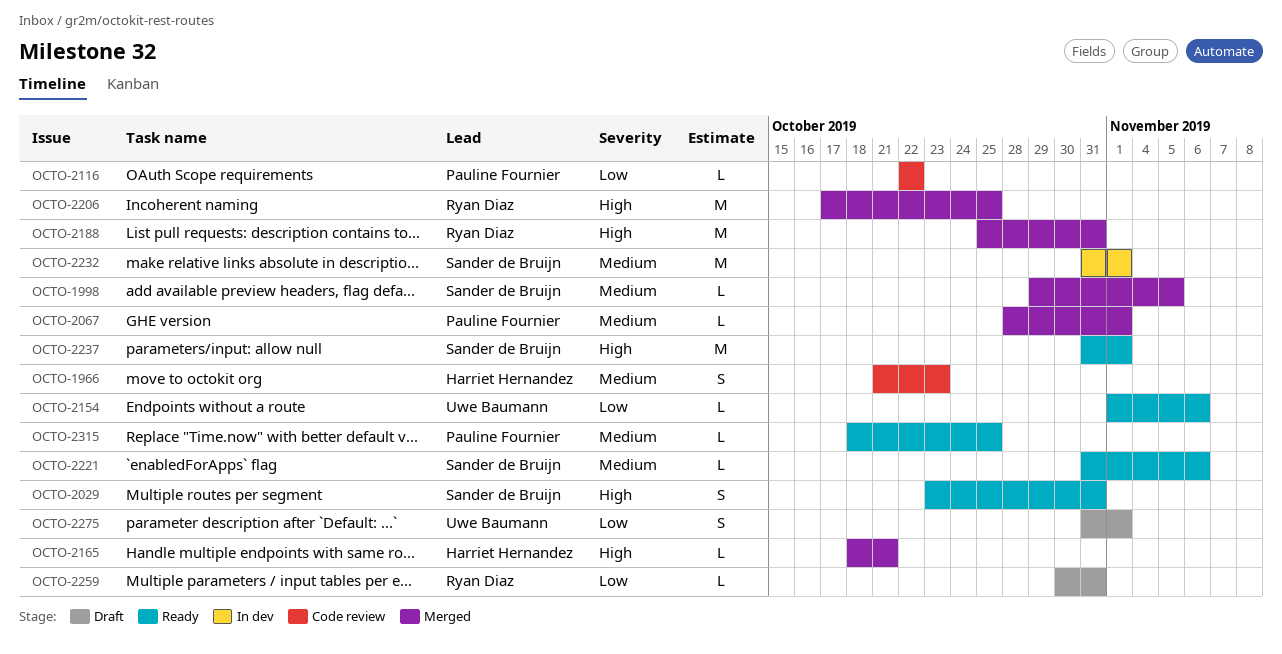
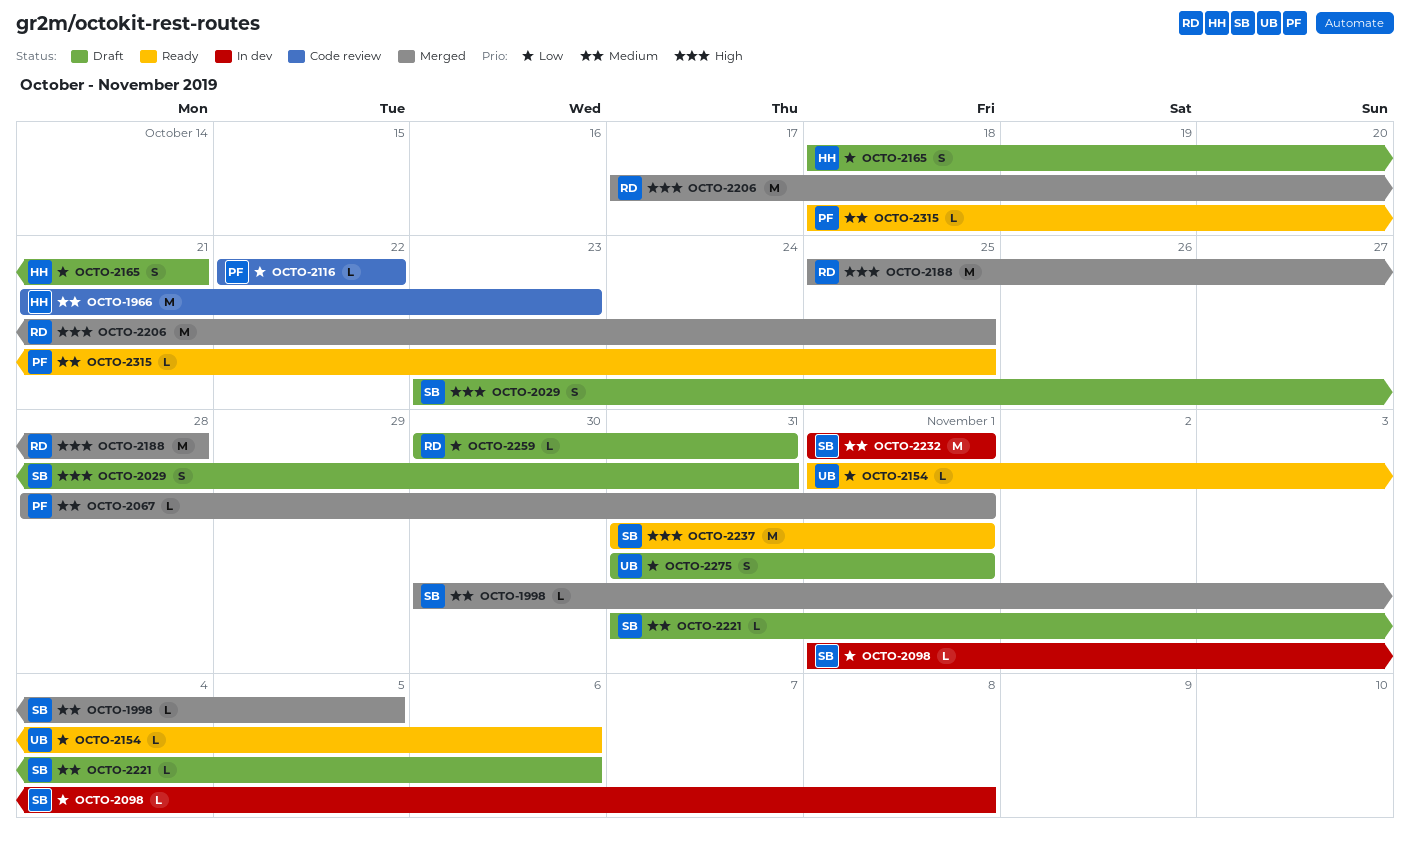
OCTO-1966, estimate: S -> M
OCTO-1998, start: Oct 29 -> Oct 30
OCTO-2029, status: Ready -> Draft
OCTO-2098: none -> present
OCTO-2165, status: Merged -> Draft
OCTO-2165, priority: High -> Low
OCTO-2165, estimate: L -> S
OCTO-2188, due: Oct 31 -> Oct 28
OCTO-2221, status: Ready -> Draft
OCTO-2232, start: Oct 31 -> Nov 1

